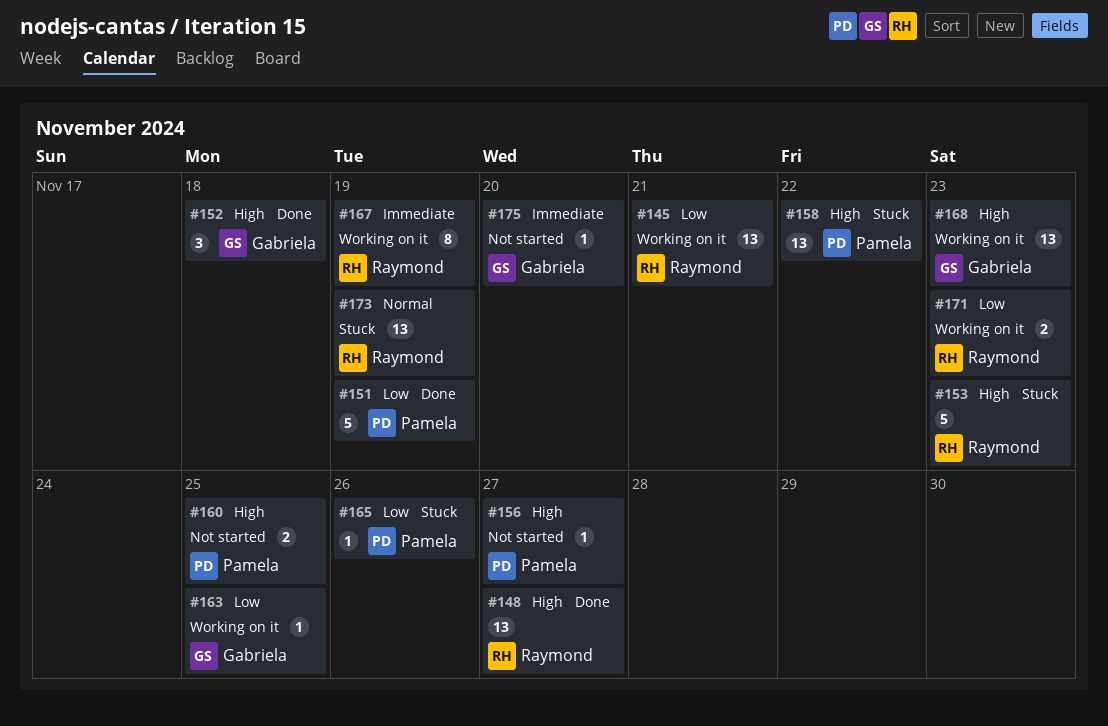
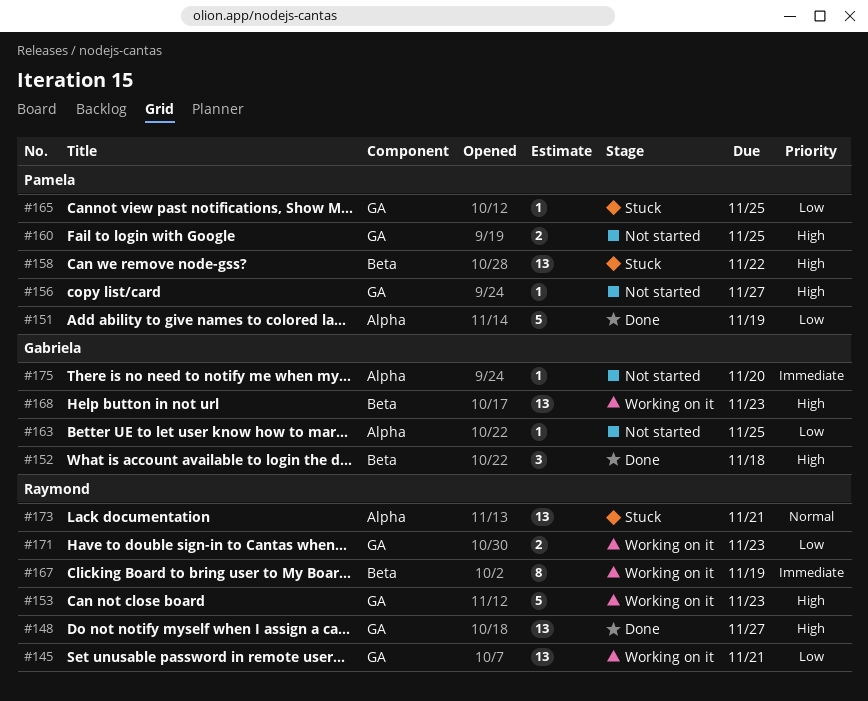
#153, status: Stuck -> Working on it
#163, status: Working on it -> Not started
#165, due: Nov 26 -> Nov 25
#173, due: Nov 19 -> Nov 21

